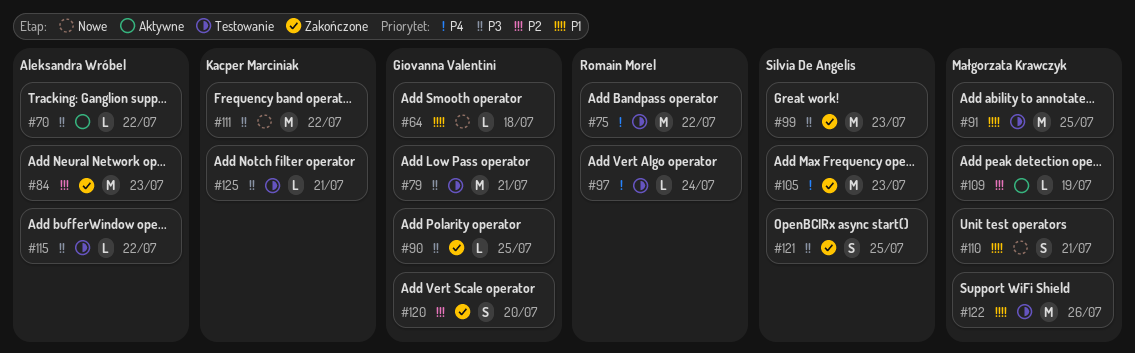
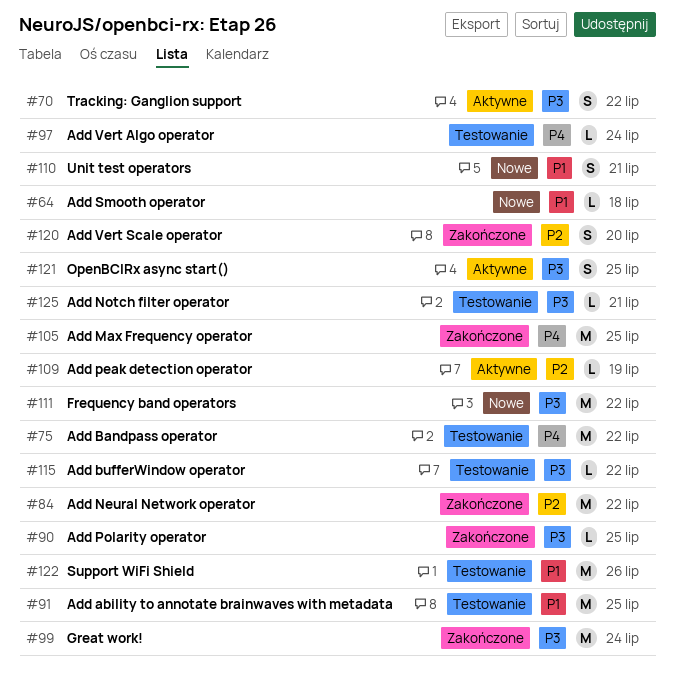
#70, estimate: L -> S
#79: present -> none
#84, due: Jul 23 -> Jul 22
#99, due: Jul 23 -> Jul 24
#105, due: Jul 23 -> Jul 25
#121, status: Zakończone -> Aktywne

